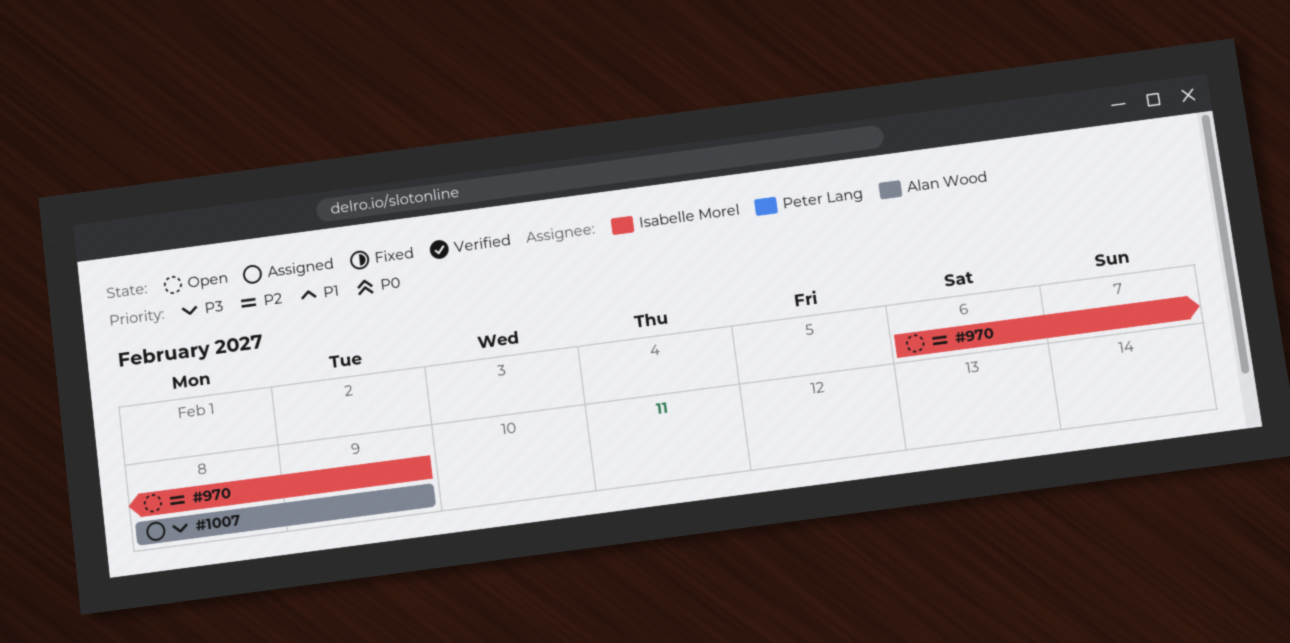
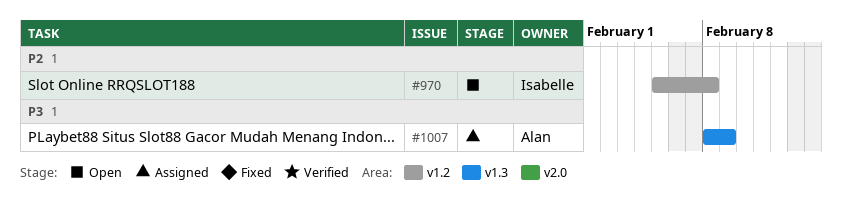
#970, start: Feb 6 -> Feb 5
#970, due: Feb 9 -> Feb 8

